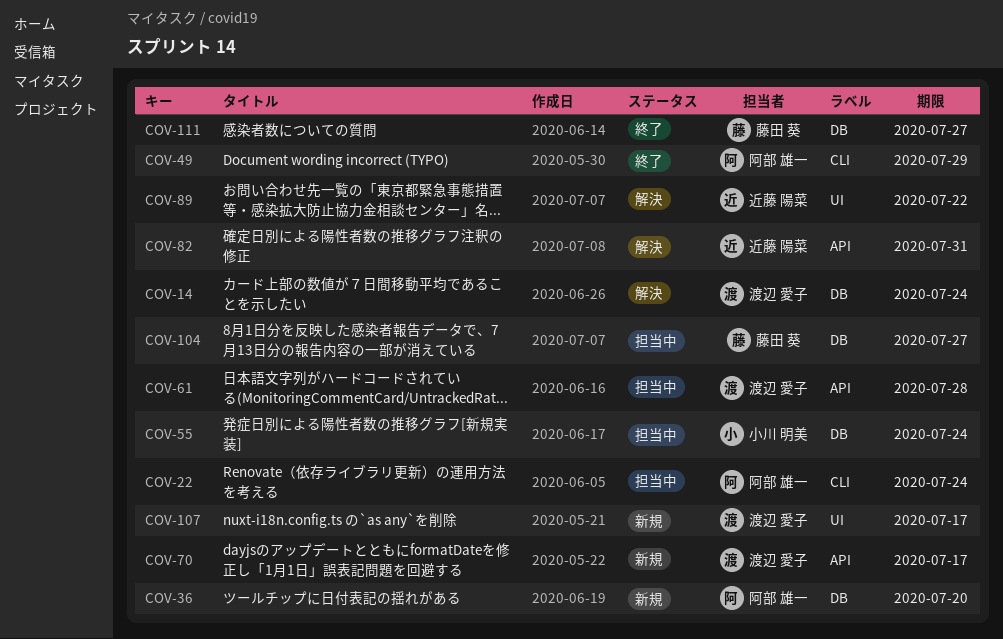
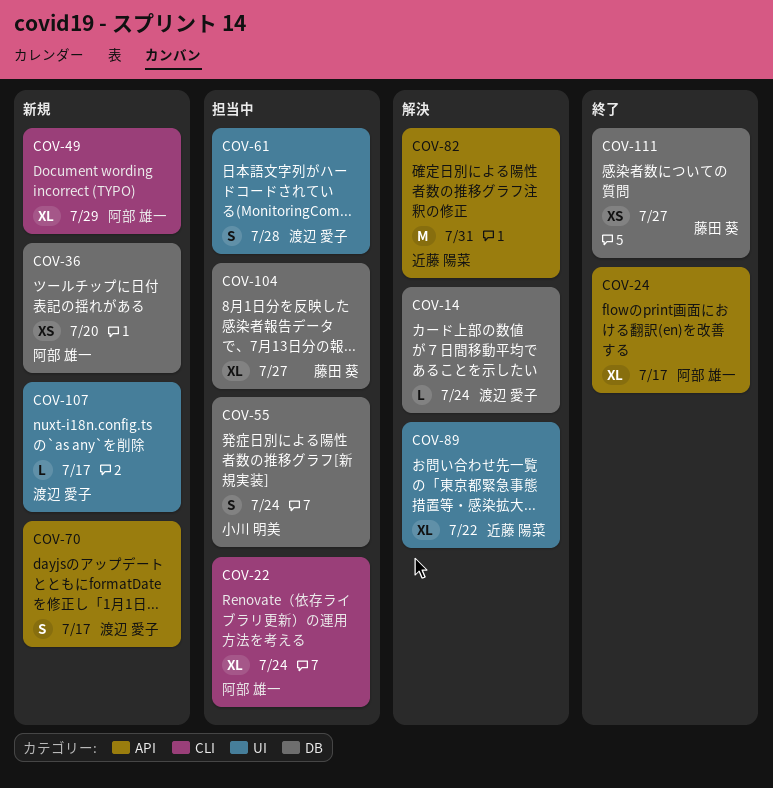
COV-24: none -> present
COV-49, status: 終了 -> 新規
COV-61, label: API -> UI

